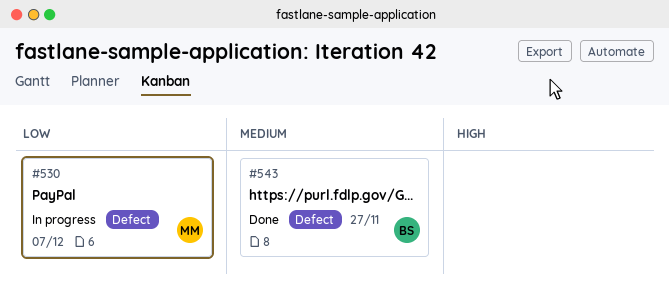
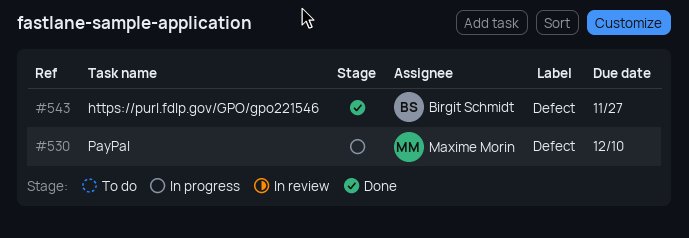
#530, due: Dec 7 -> Dec 10

